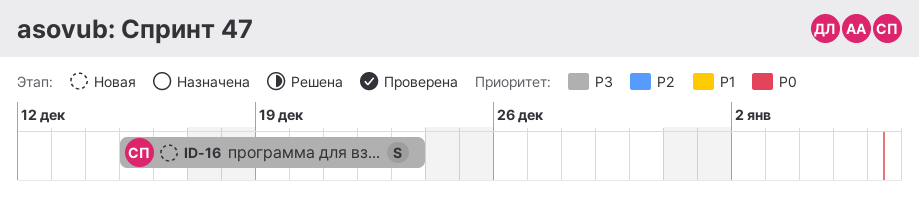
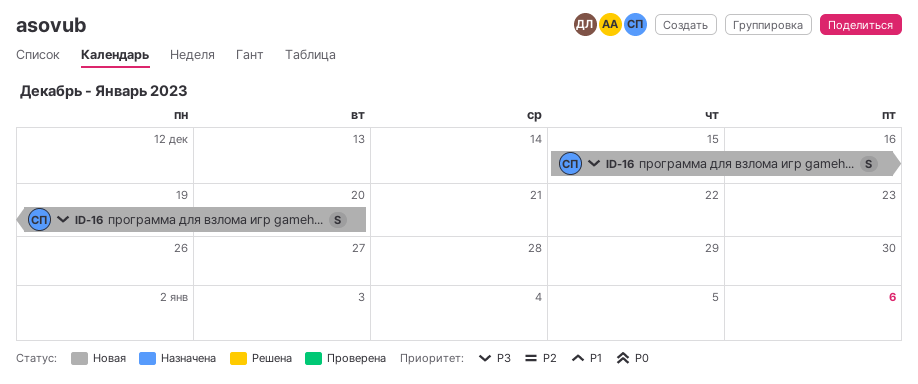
ID-16, due: Dec 23 -> Dec 20

